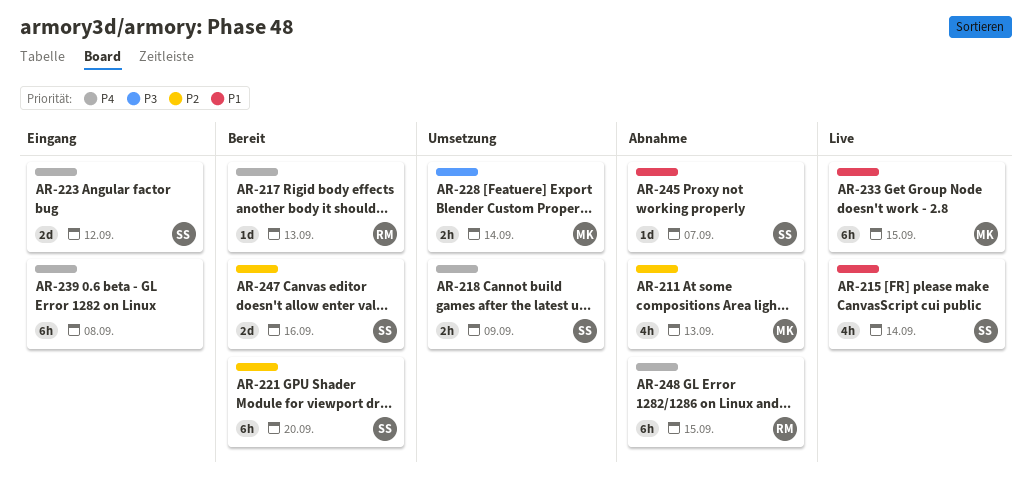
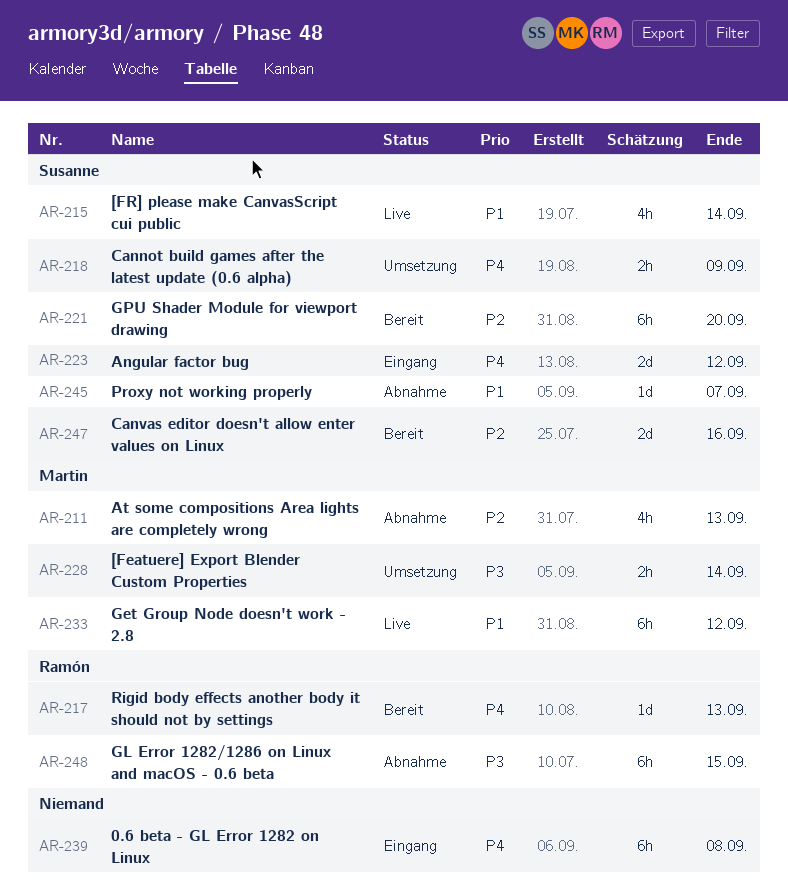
AR-233, due: Sep 15 -> Sep 12
AR-248, priority: P4 -> P3

